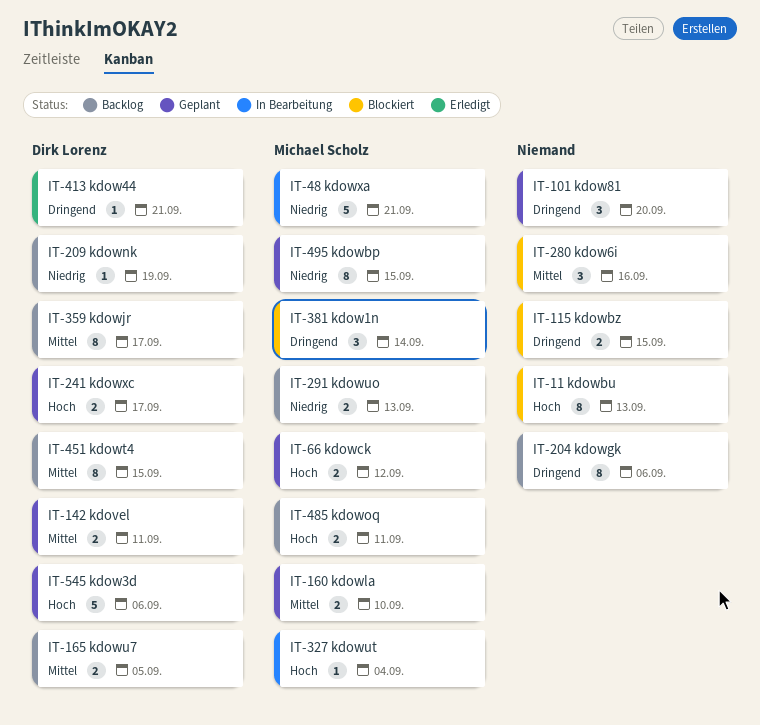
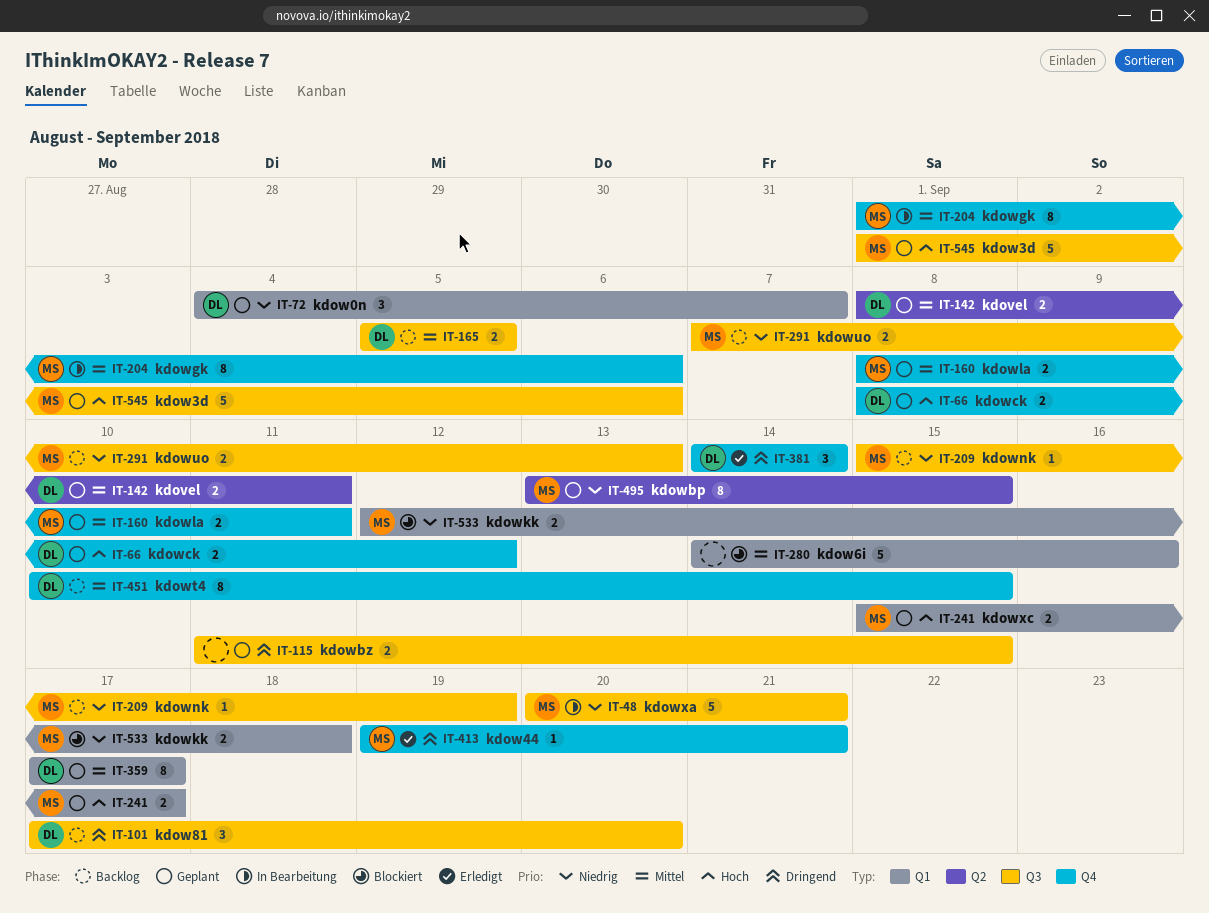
IT-11: present -> none
IT-66, owner: Michael Scholz -> Dirk Lorenz
IT-72: none -> present
IT-101, status: Geplant -> Backlog
IT-101, owner: none -> Dirk Lorenz
IT-115, status: Blockiert -> Geplant
IT-160, due: Sep 10 -> Sep 11
IT-204, status: Backlog -> In Bearbeitung
IT-204, owner: none -> Michael Scholz
IT-204, priority: Dringend -> Mittel
IT-209, owner: Dirk Lorenz -> Michael Scholz
IT-241, owner: Dirk Lorenz -> Michael Scholz
IT-280, estimate: 3 -> 5
IT-327: present -> none
IT-359, status: Backlog -> Geplant
IT-381, status: Blockiert -> Erledigt
IT-381, owner: Michael Scholz -> Dirk Lorenz
IT-413, owner: Dirk Lorenz -> Michael Scholz
IT-485: present -> none
IT-533: none -> present
IT-545, owner: Dirk Lorenz -> Michael Scholz

